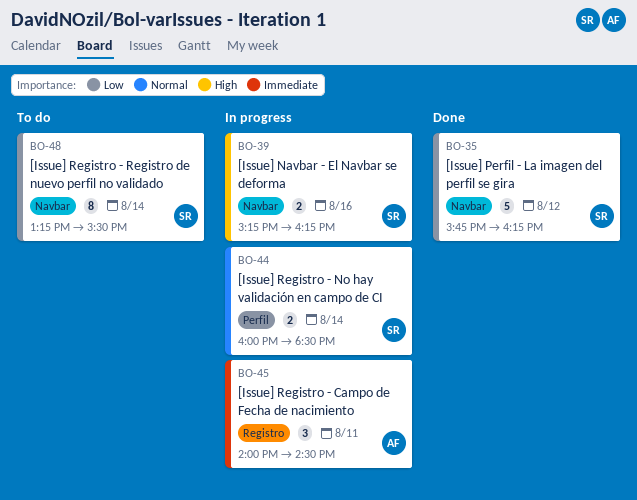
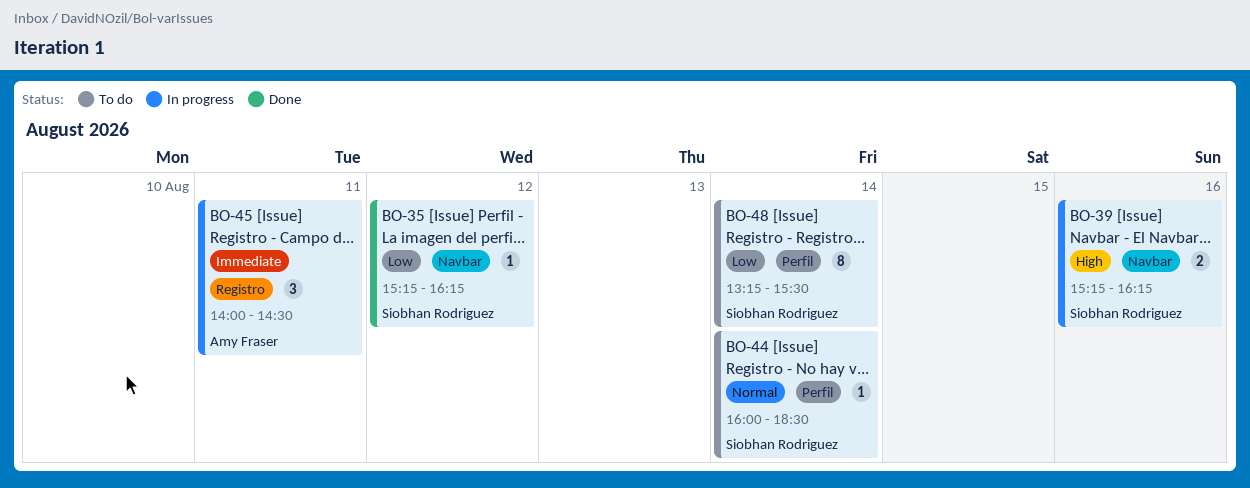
BO-35, estimate: 5 -> 1
BO-35, begins: 15:45 -> 15:15
BO-44, status: In progress -> To do
BO-44, estimate: 2 -> 1
BO-48, label: Navbar -> Perfil

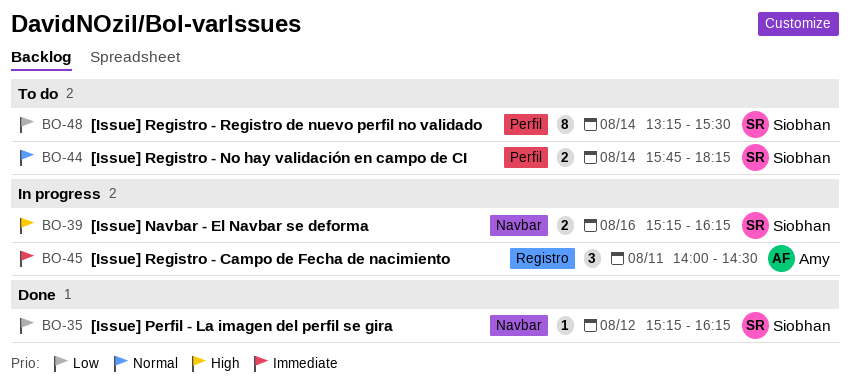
BO-44, estimate: 1 -> 2
BO-44, begins: 16:00 -> 15:45
BO-44, ends: 18:30 -> 18:15

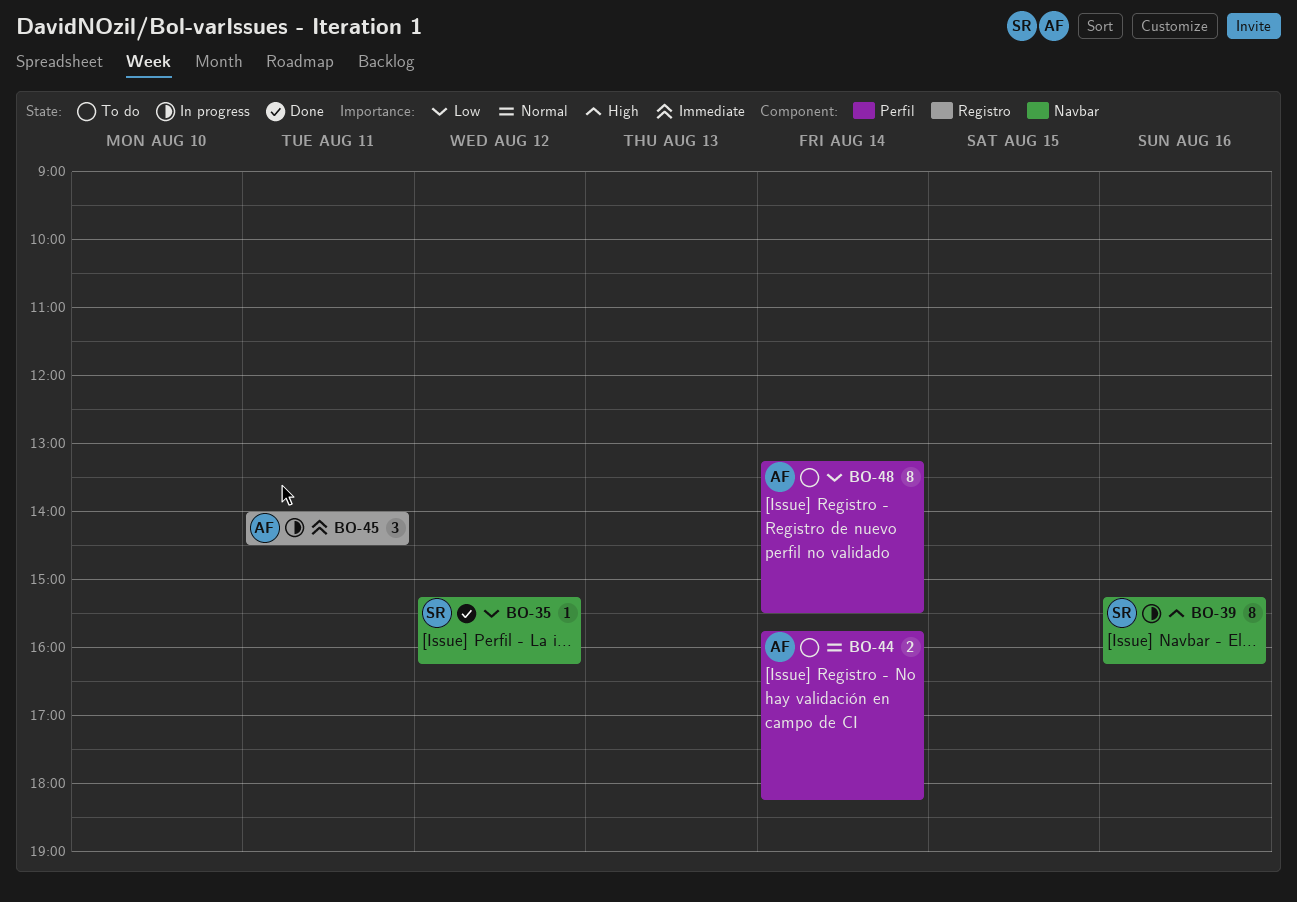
BO-39, estimate: 2 -> 8
BO-44, owner: Siobhan -> Amy
BO-48, owner: Siobhan -> Amy

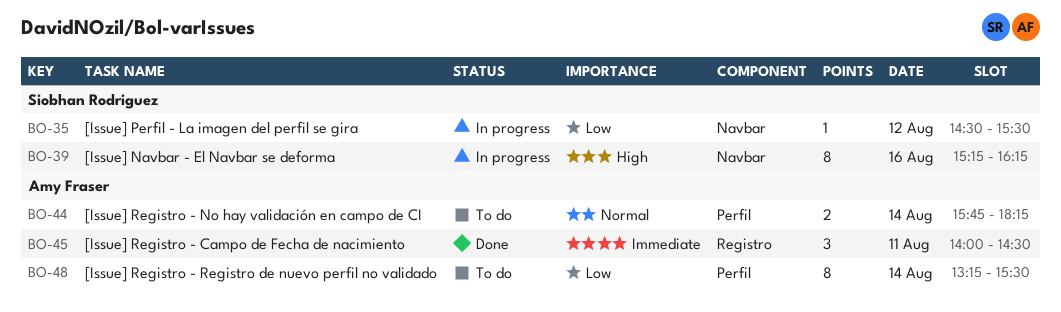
BO-35, status: Done -> In progress
BO-35, begins: 15:15 -> 14:30
BO-35, ends: 16:15 -> 15:30
BO-45, status: In progress -> Done

